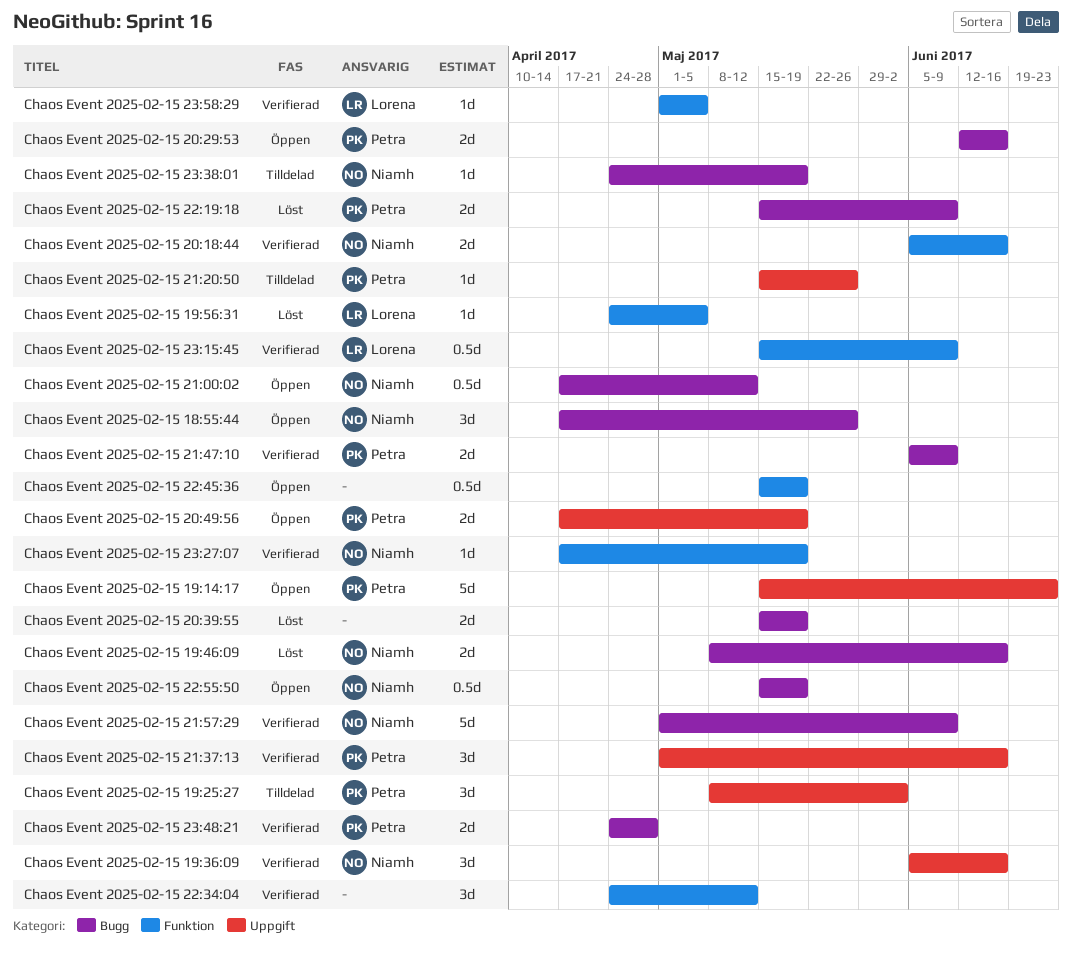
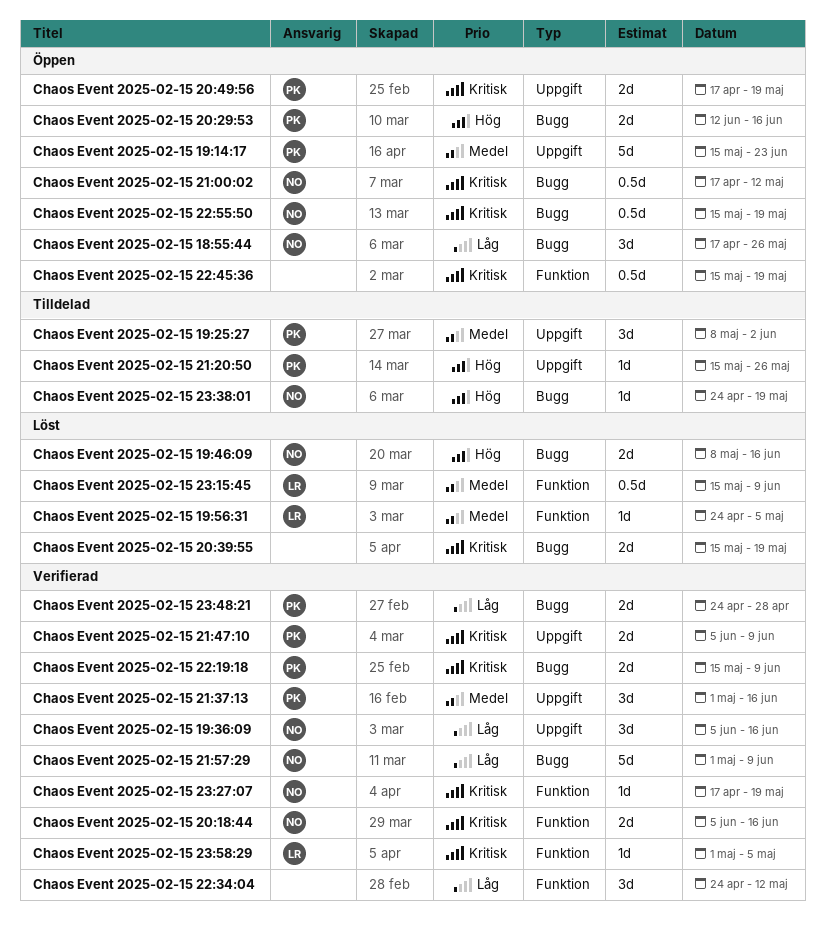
Chaos Event 2025-02-15 21:47:10, label: Bugg -> Uppgift
Chaos Event 2025-02-15 22:19:18, status: Löst -> Verifierad
Chaos Event 2025-02-15 23:15:45, status: Verifierad -> Löst

